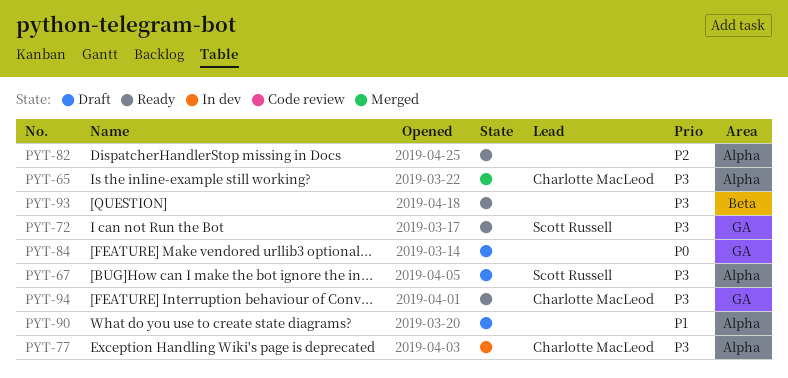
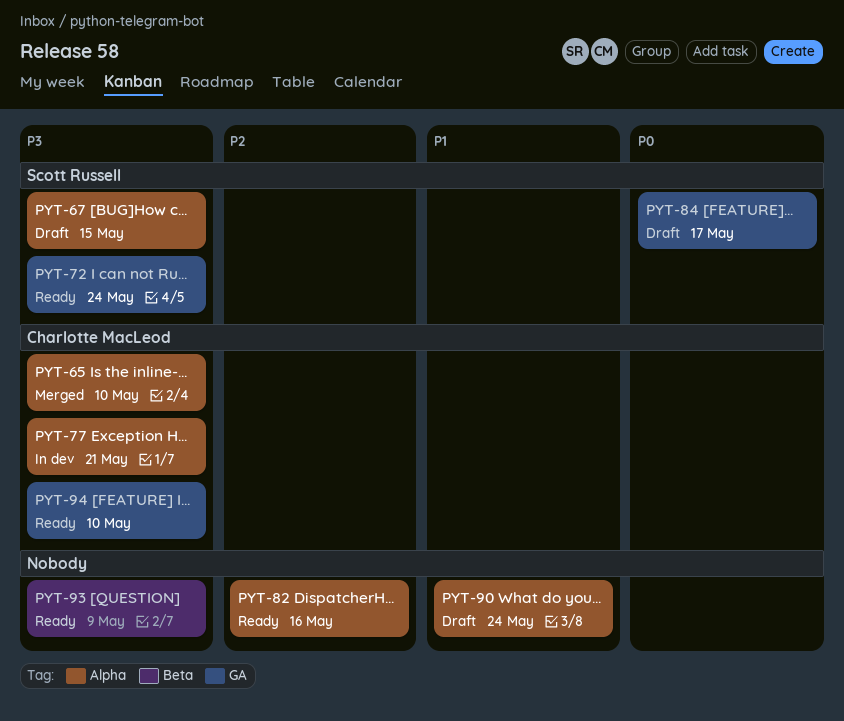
PYT-84, owner: none -> Scott Russell

